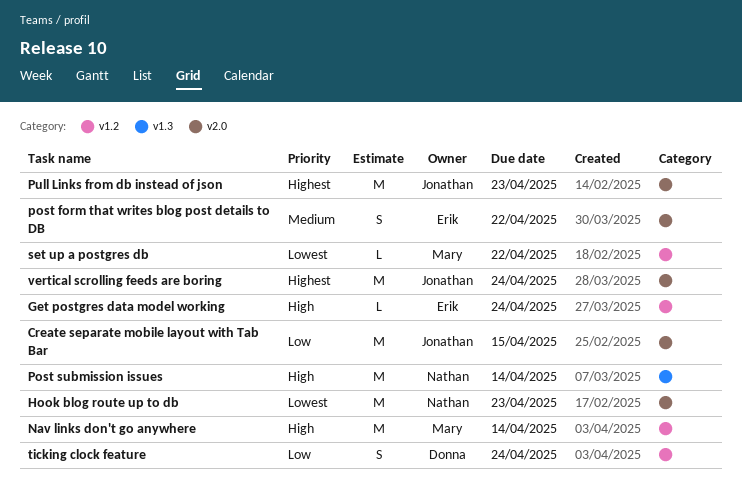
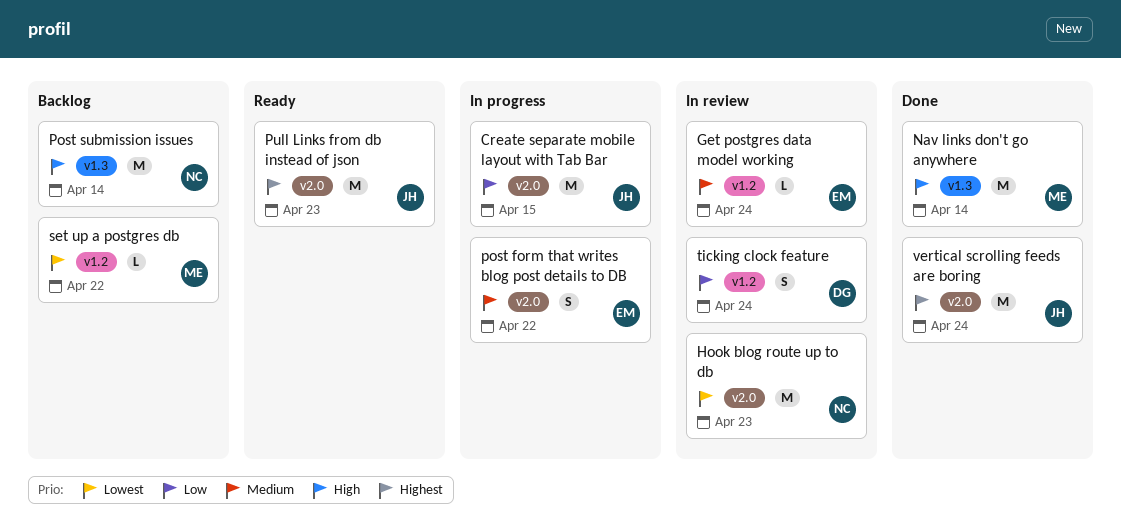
Get postgres data model working, priority: High -> Medium
Nav links don't go anywhere, label: v1.2 -> v1.3

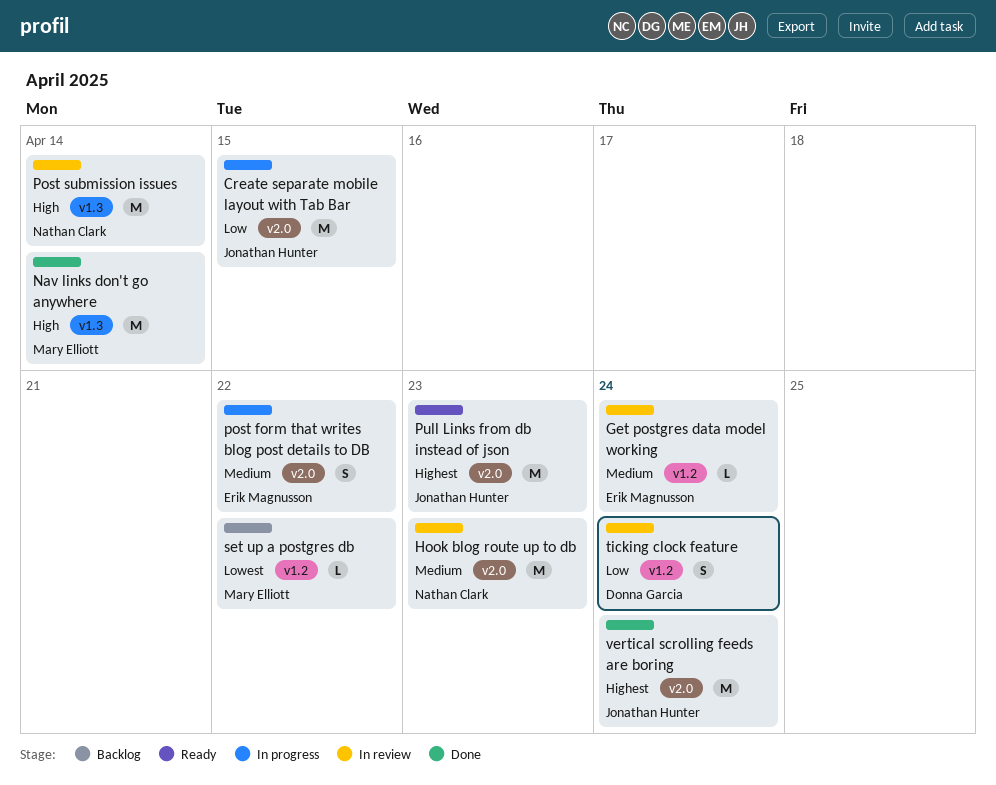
Hook blog route up to db, priority: Lowest -> Medium
Post submission issues, status: Backlog -> In review

